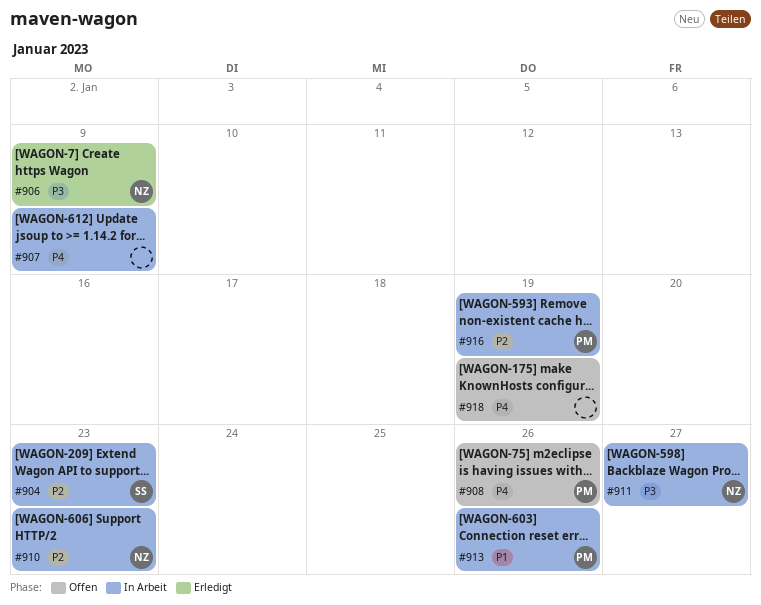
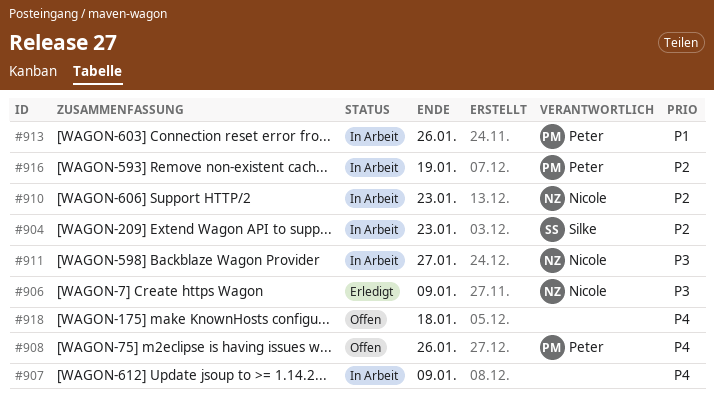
#918, due: Jan 19 -> Jan 18

